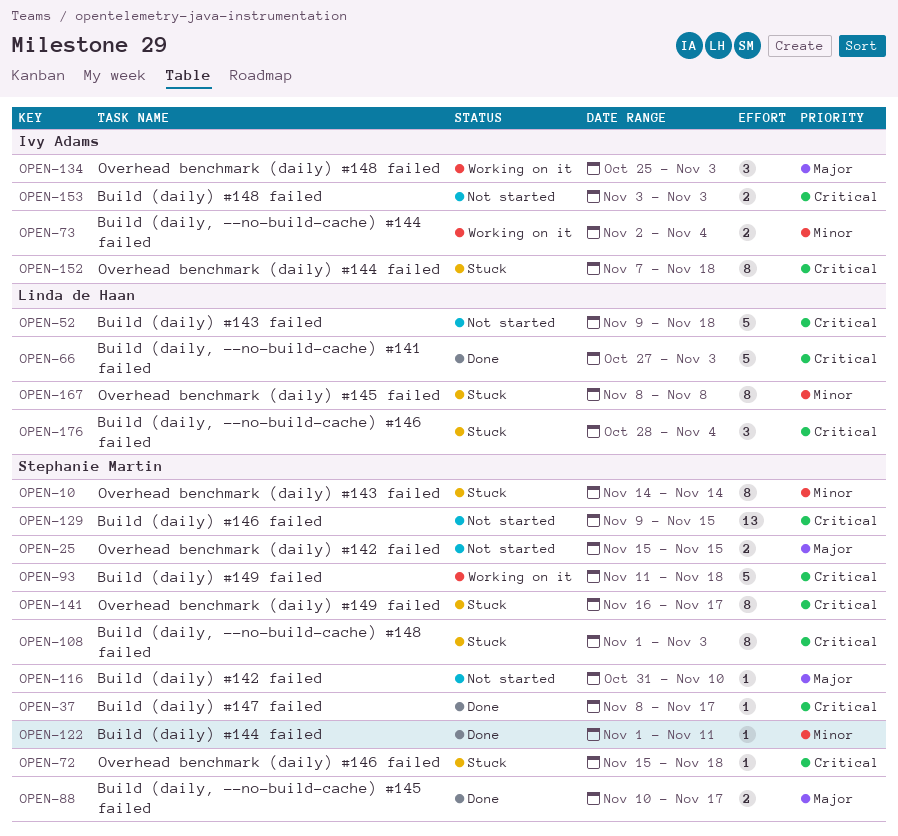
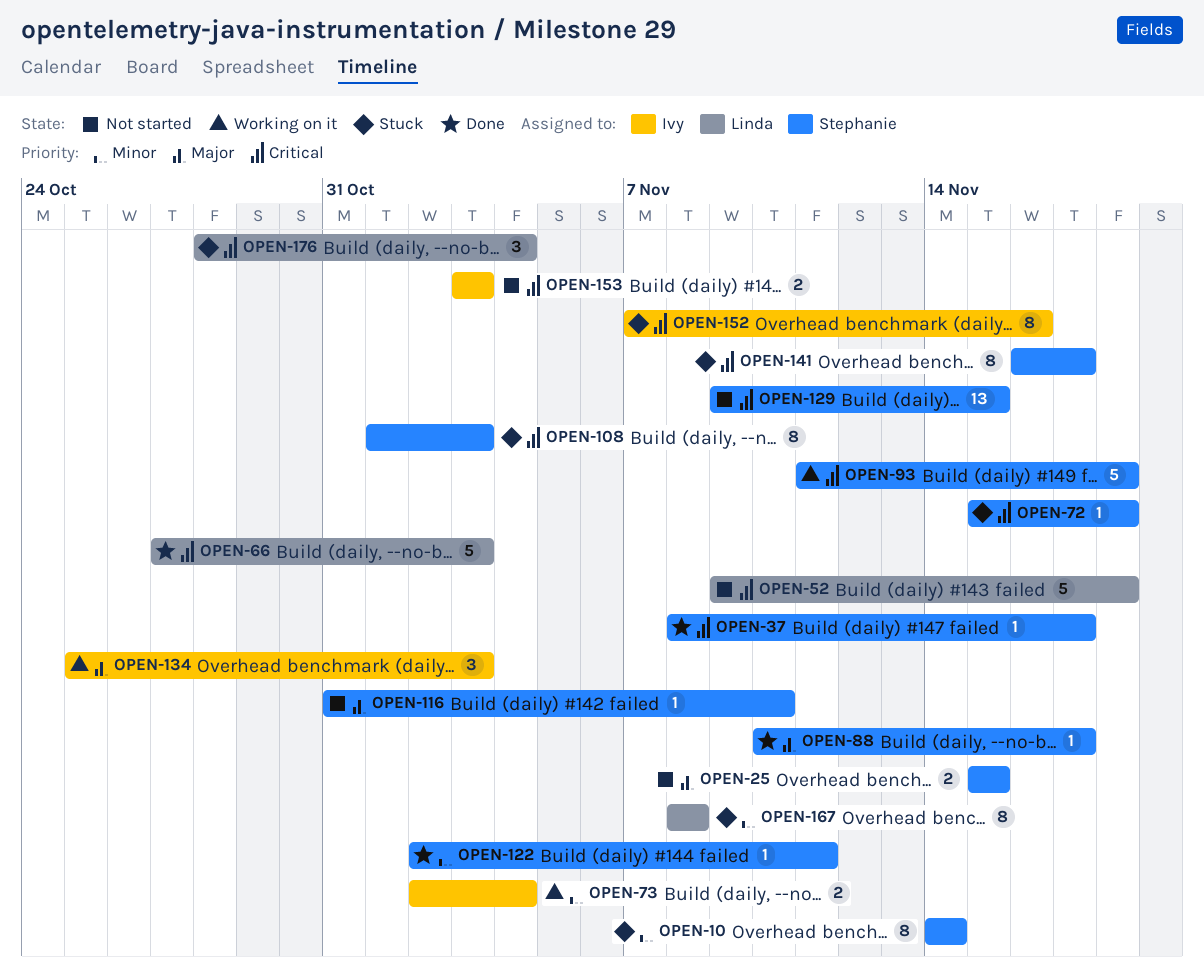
OPEN-88, estimate: 2 -> 1
OPEN-122, start: Nov 1 -> Nov 2
OPEN-152, due: Nov 18 -> Nov 16

